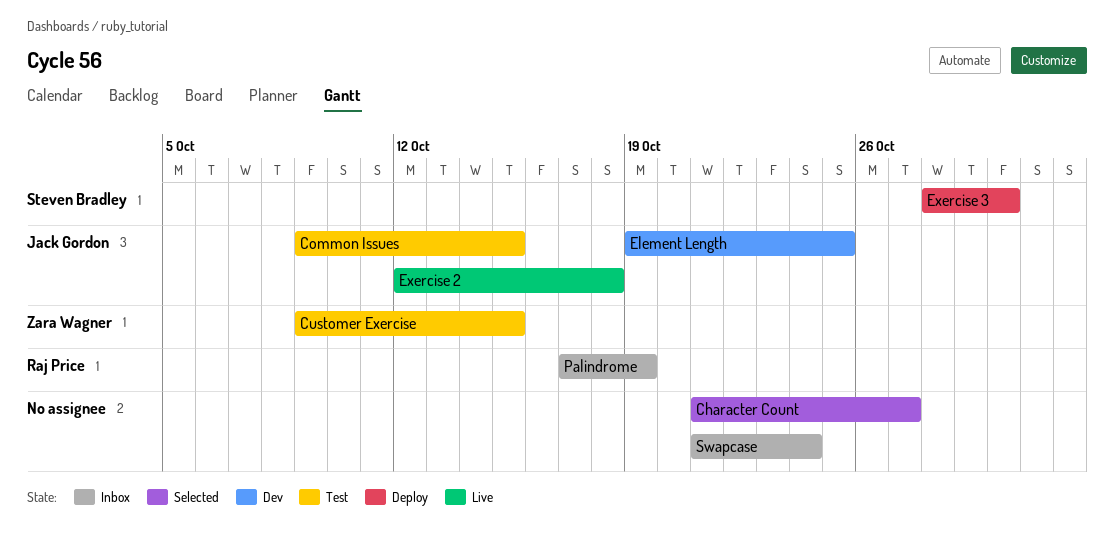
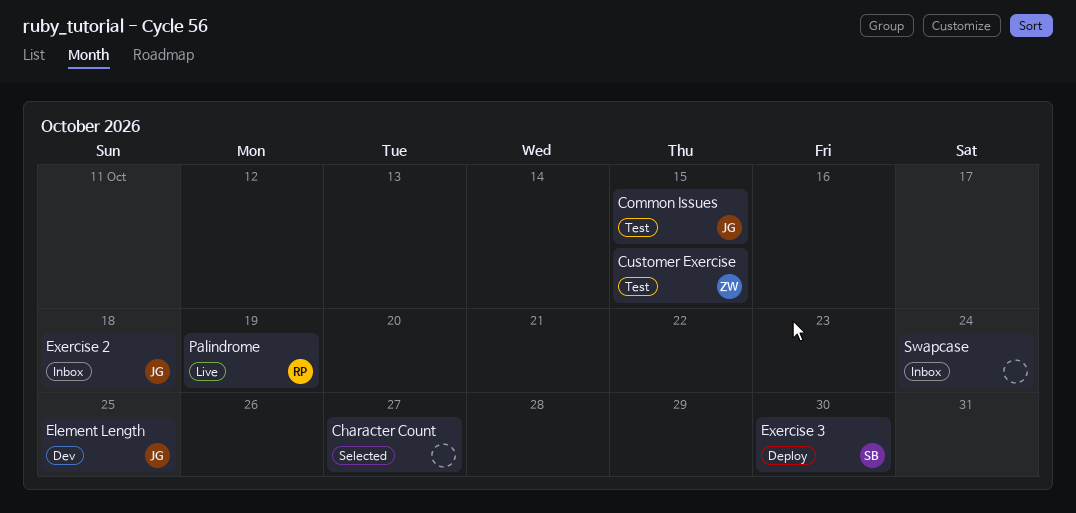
Exercise 2, status: Live -> Inbox
Palindrome, status: Inbox -> Live

